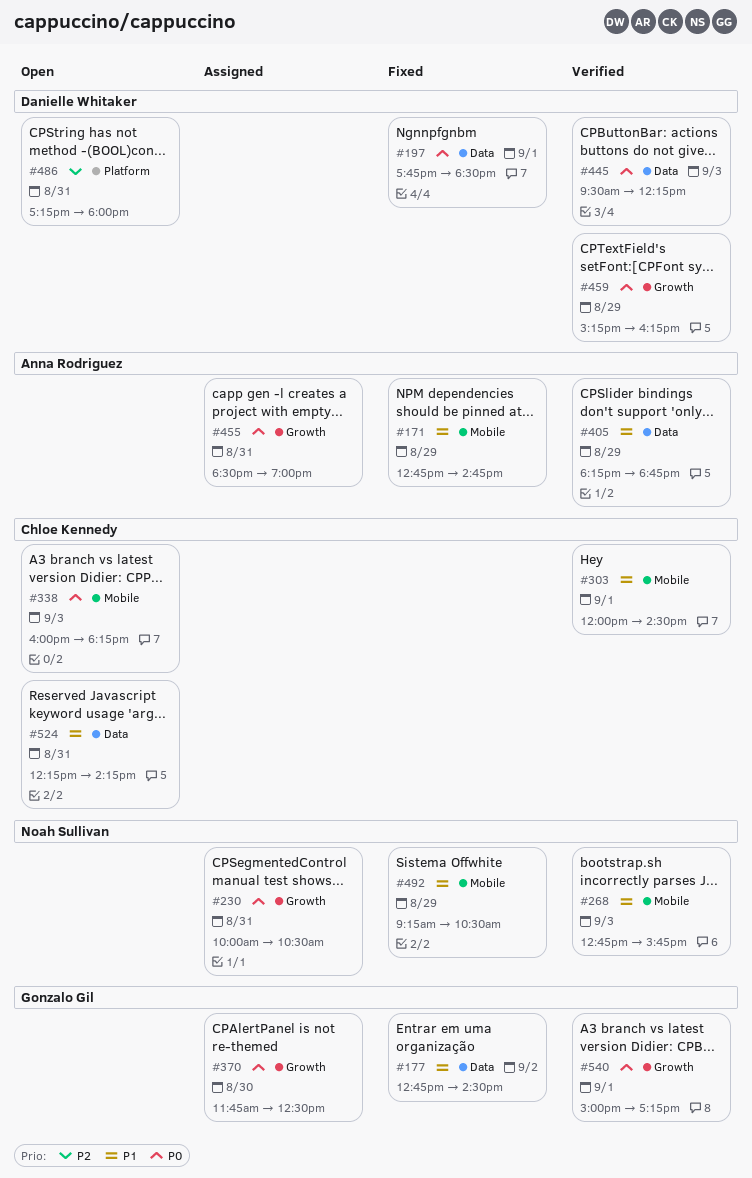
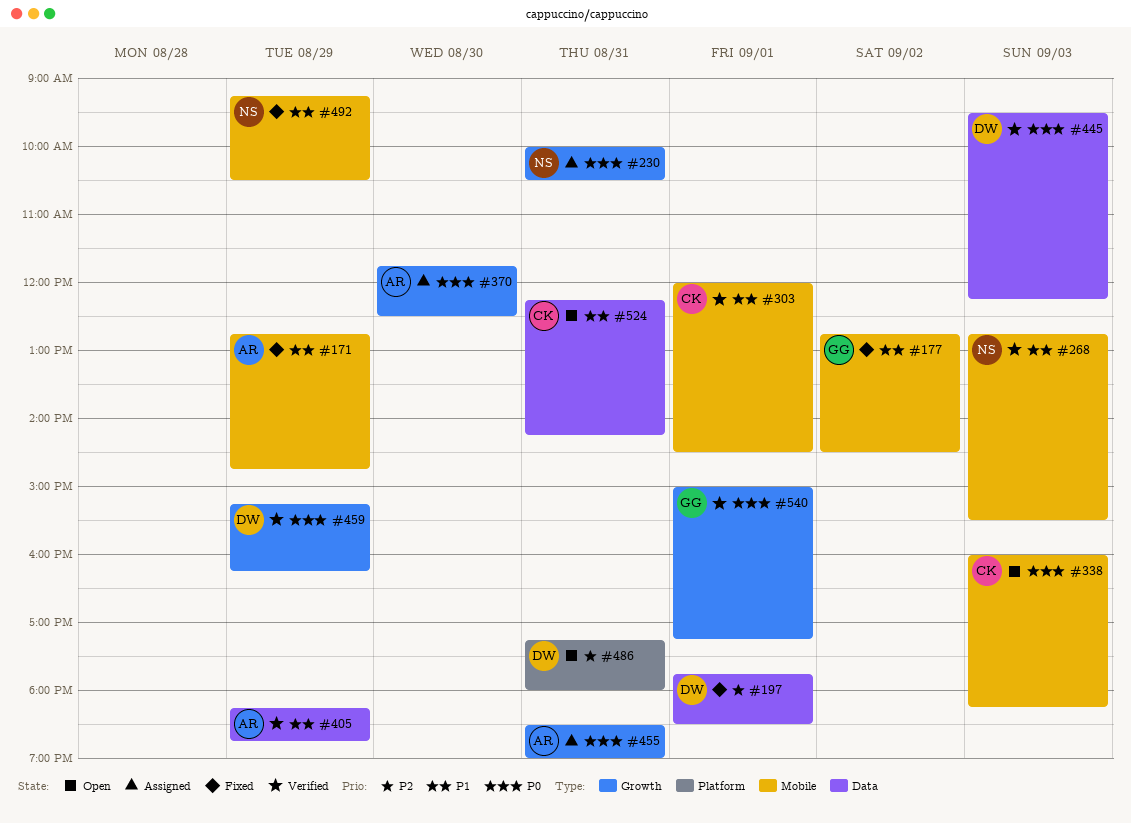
#177, label: Data -> Mobile
#197, priority: P0 -> P2
#268, ends: 15:45 -> 15:30
#370, owner: Gonzalo Gil -> Anna Rodriguez

